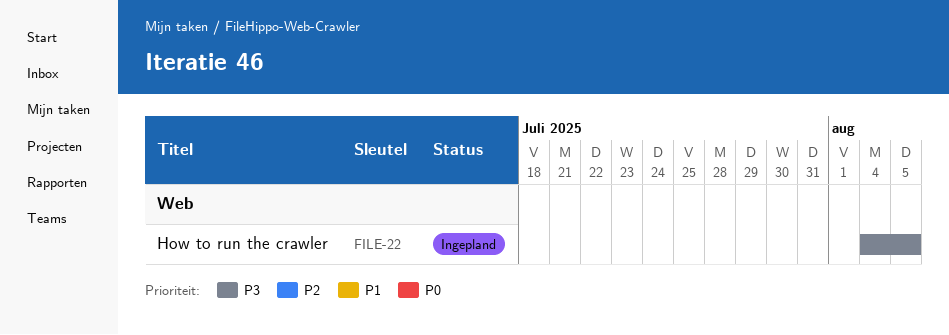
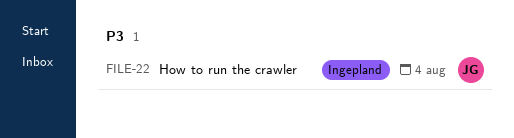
FILE-22, due: Aug 5 -> Aug 4

